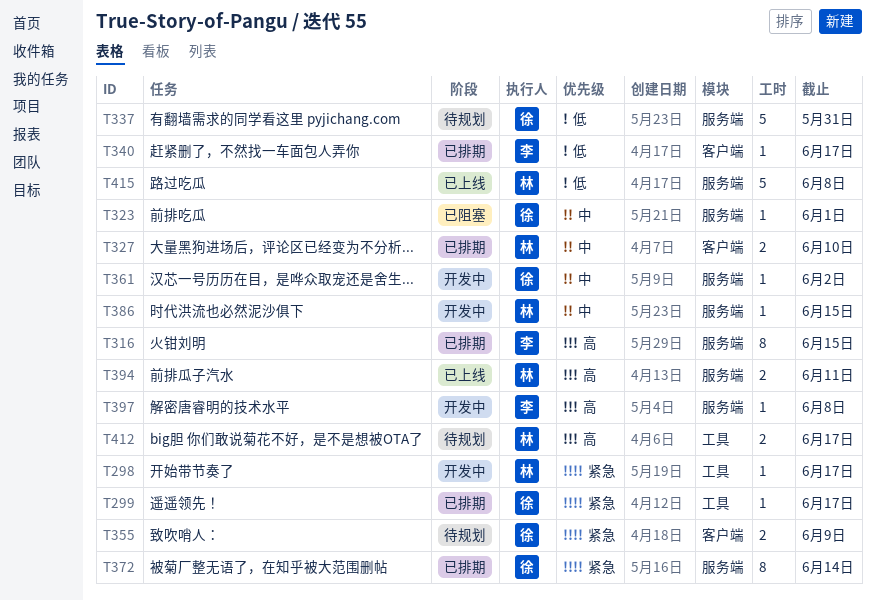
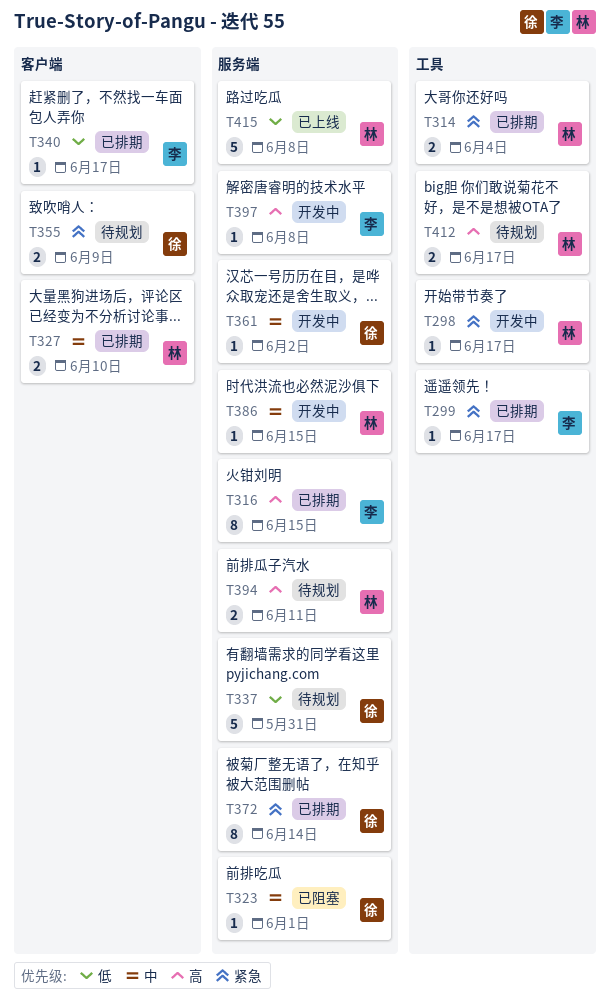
T299, owner: 徐 -> 李
T314: none -> present
T394, status: 已上线 -> 待规划

